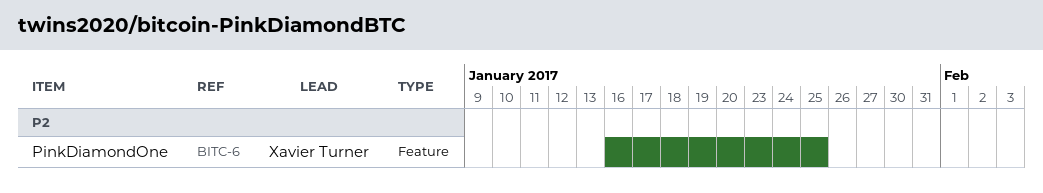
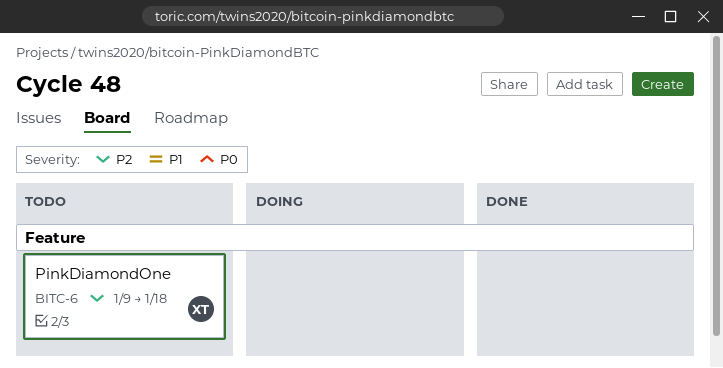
BITC-6, start: Jan 16 -> Jan 9
BITC-6, due: Jan 25 -> Jan 18

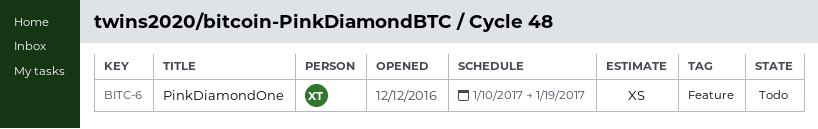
BITC-6, start: Jan 9 -> Jan 10
BITC-6, due: Jan 18 -> Jan 19

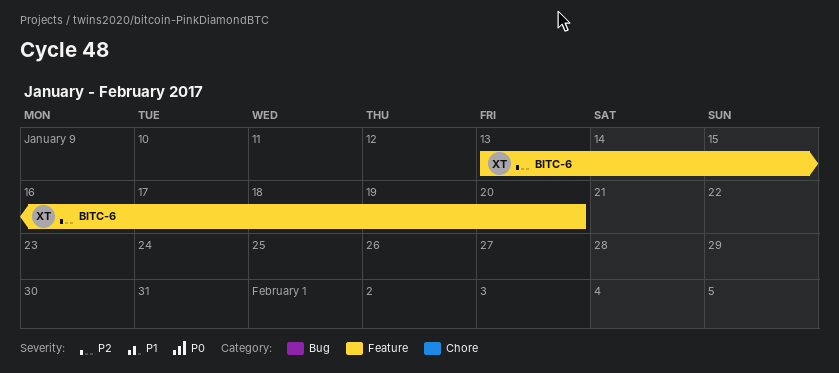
BITC-6, start: Jan 10 -> Jan 13
BITC-6, due: Jan 19 -> Jan 20

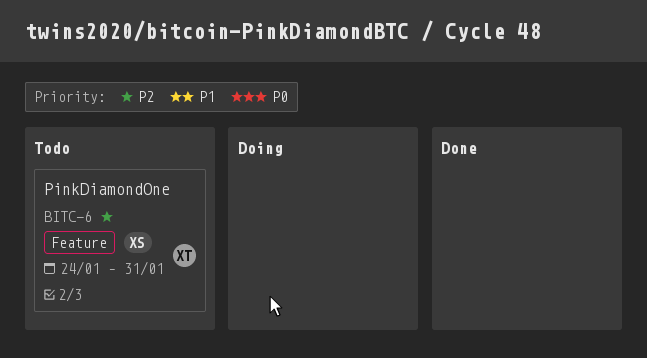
BITC-6, start: Jan 13 -> Jan 24
BITC-6, due: Jan 20 -> Jan 31

